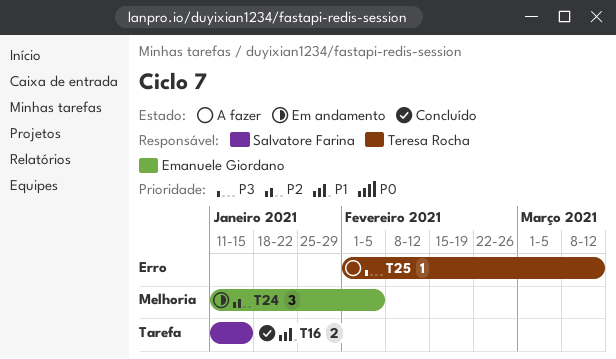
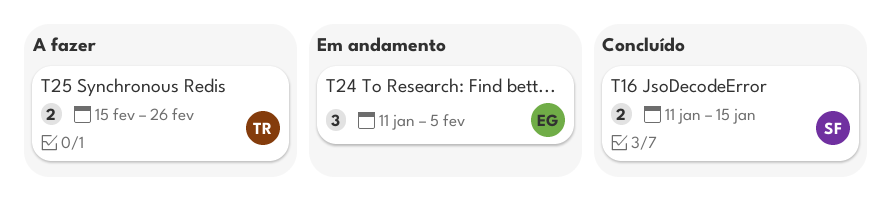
T25, estimate: 1 -> 2
T25, start: Feb 1 -> Feb 15
T25, due: Mar 12 -> Feb 26

